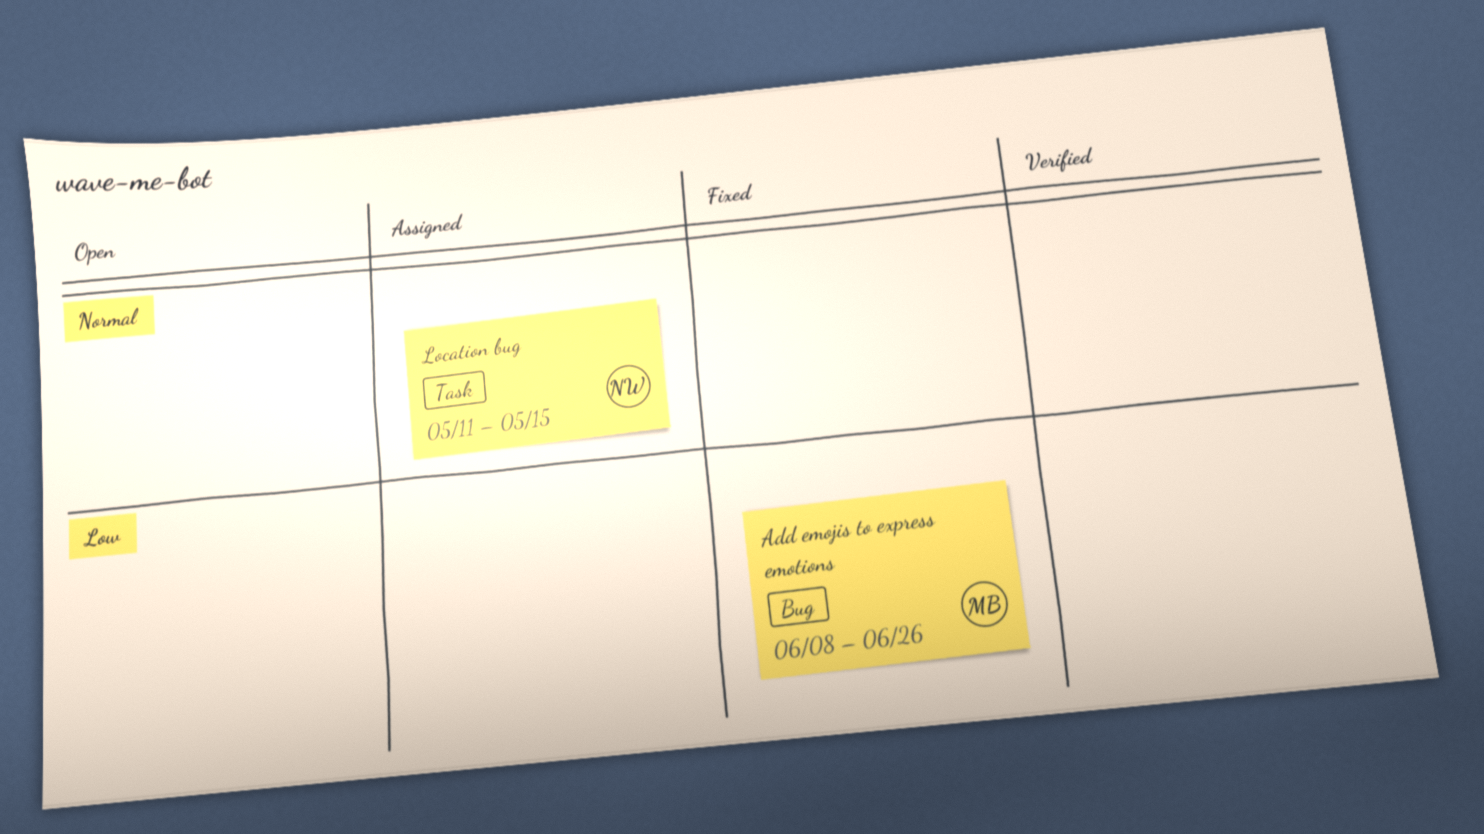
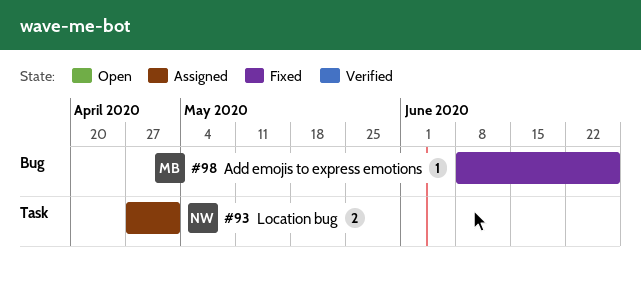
Location bug, start: May 11 -> Apr 27
Location bug, due: May 15 -> May 1

